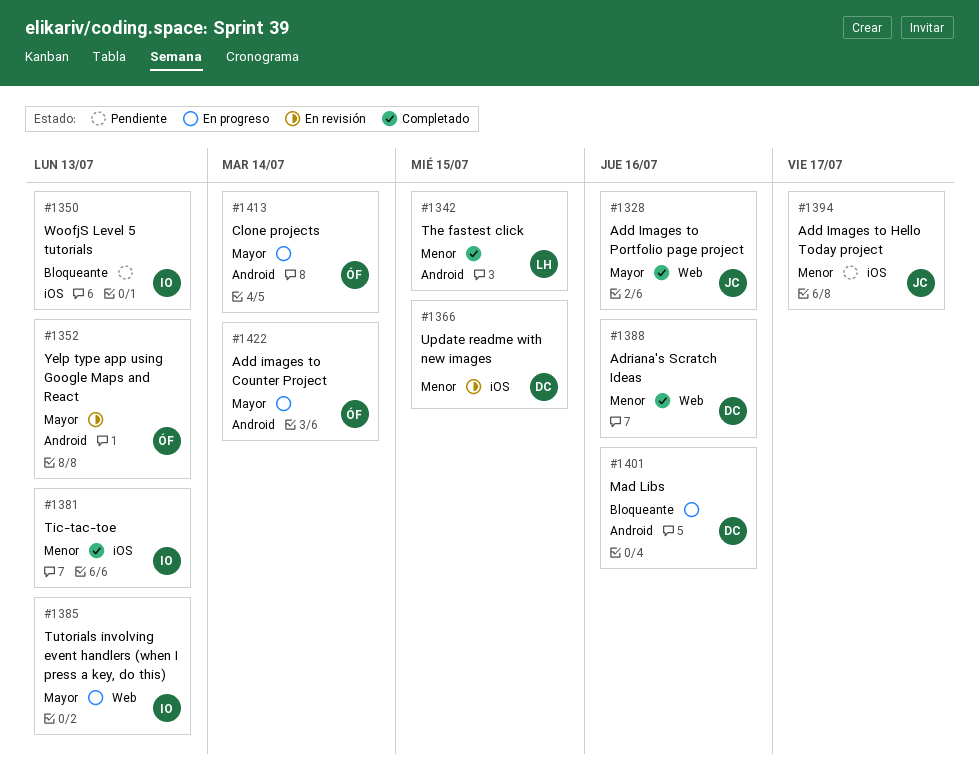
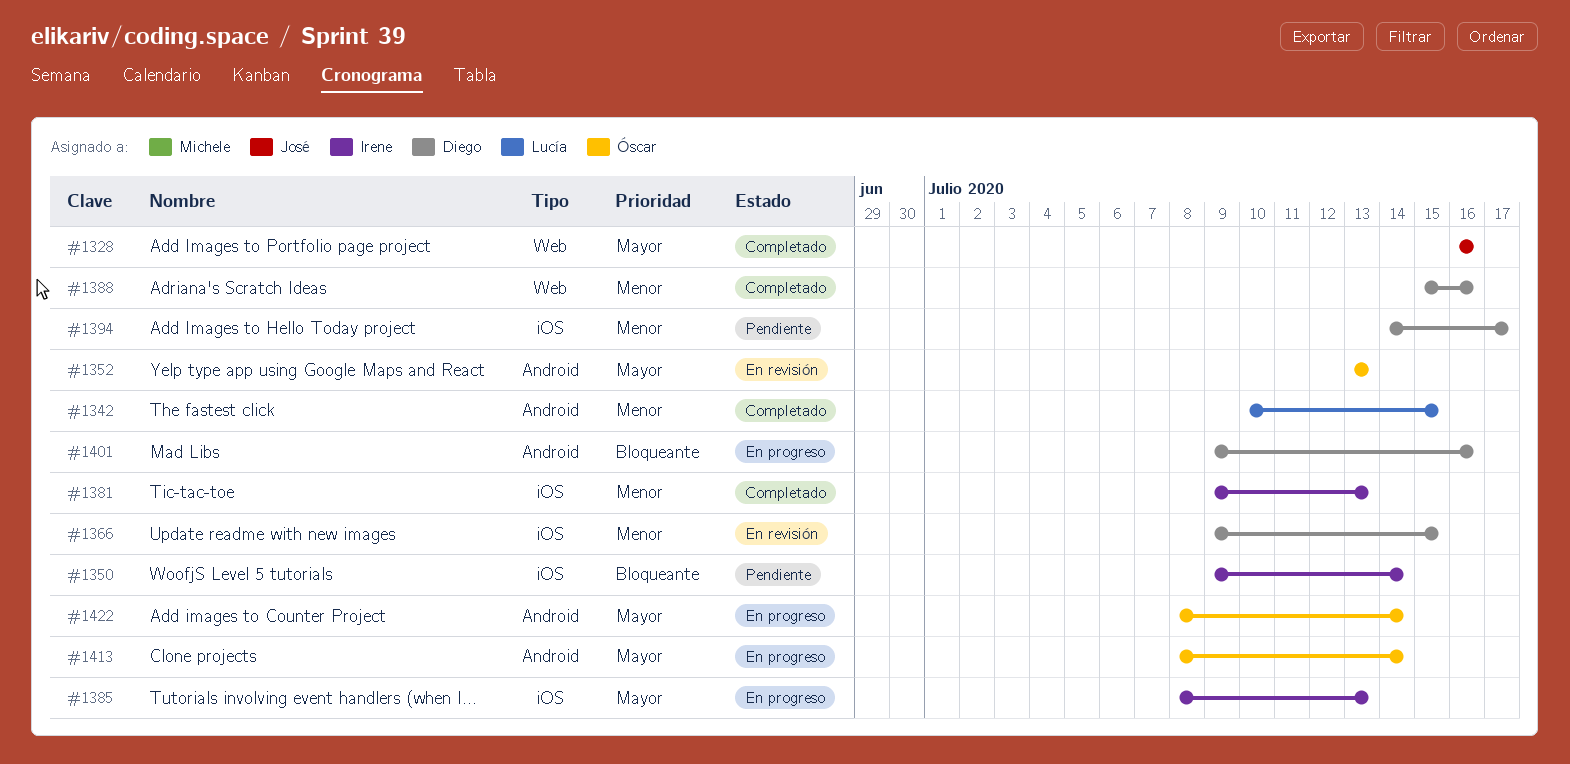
#1350, due: Jul 13 -> Jul 14
#1385, label: Web -> iOS
#1394, owner: José -> Diego

